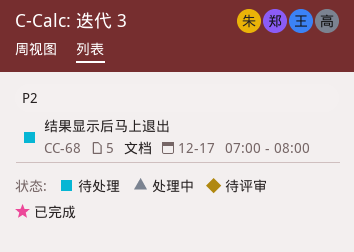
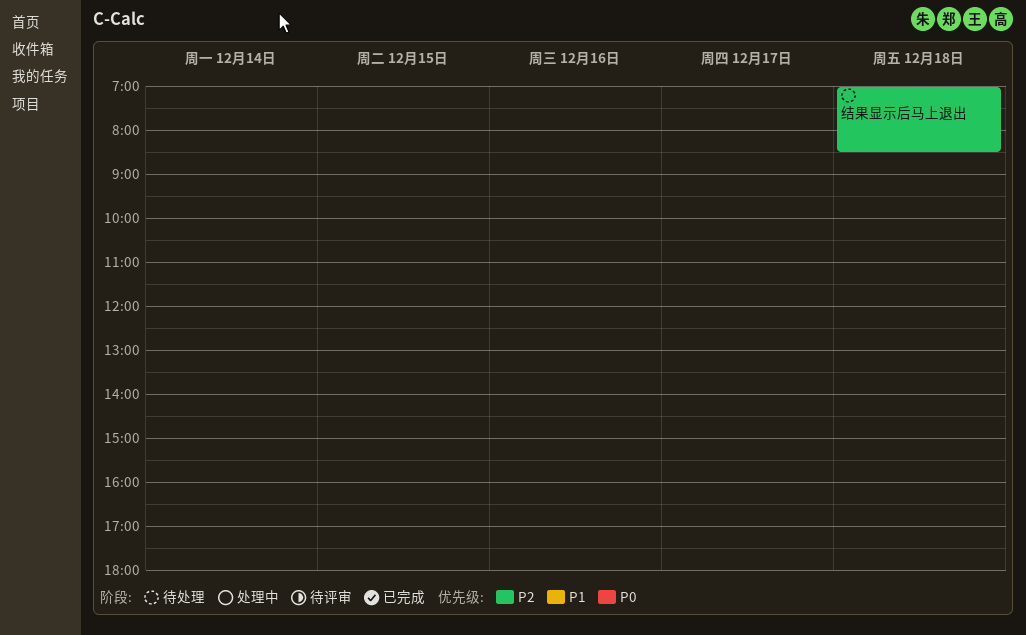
结果显示后马上退出, day: Dec 17 -> Dec 18
结果显示后马上退出, ends: 08:00 -> 08:30

